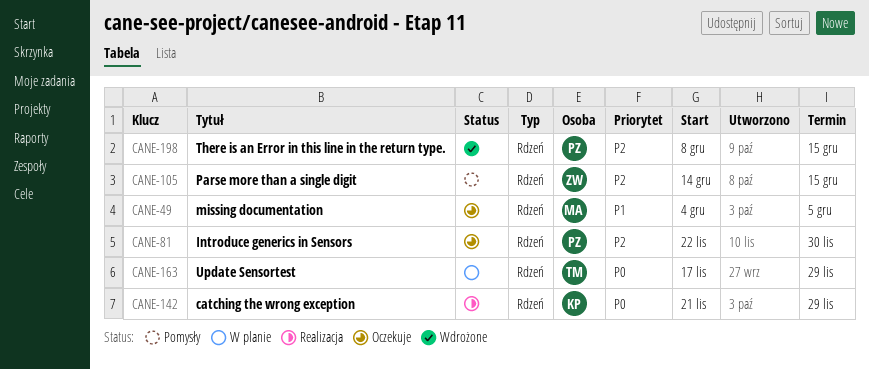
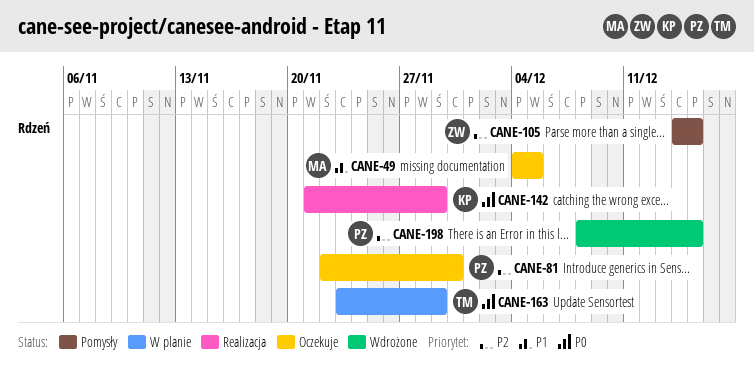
CANE-163, start: Nov 17 -> Nov 23

